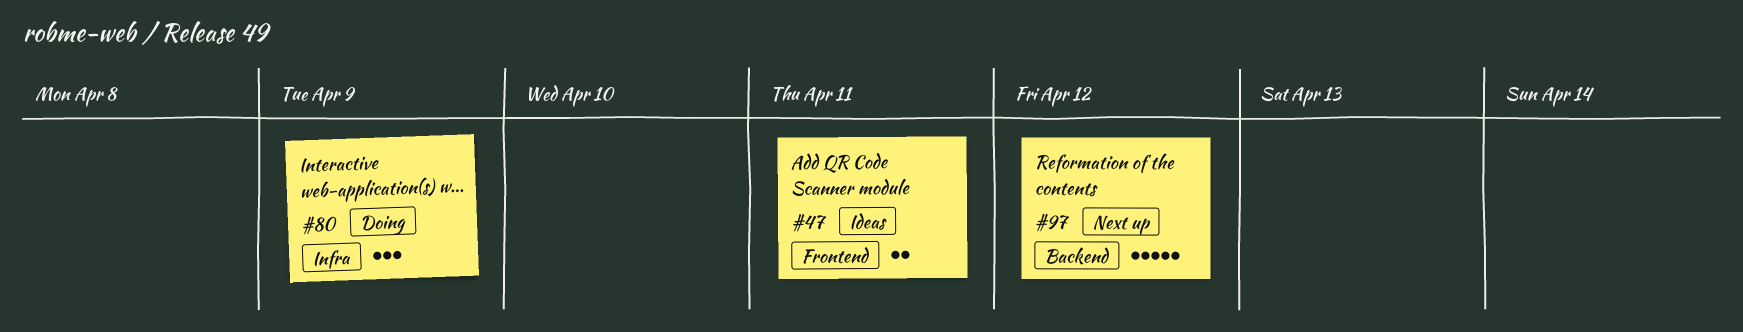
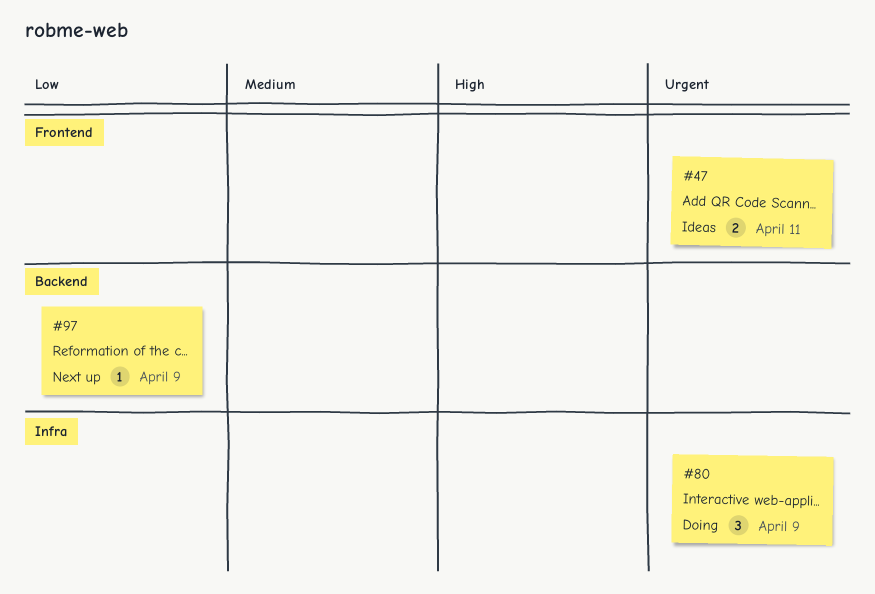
#97, estimate: 5 -> 1
#97, due: Apr 12 -> Apr 9

